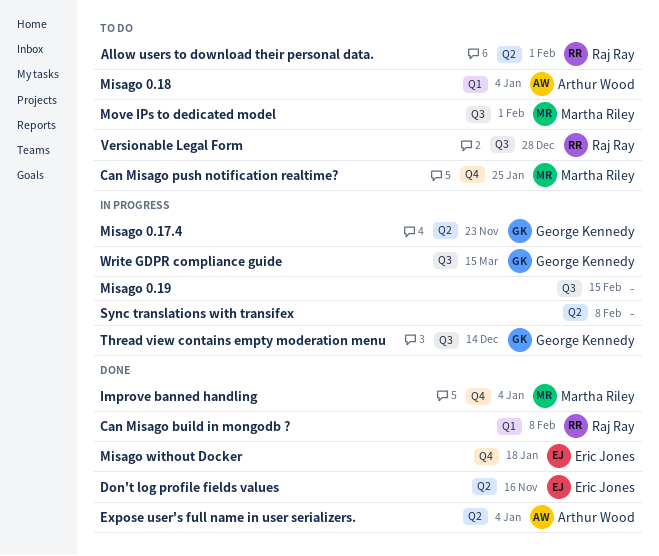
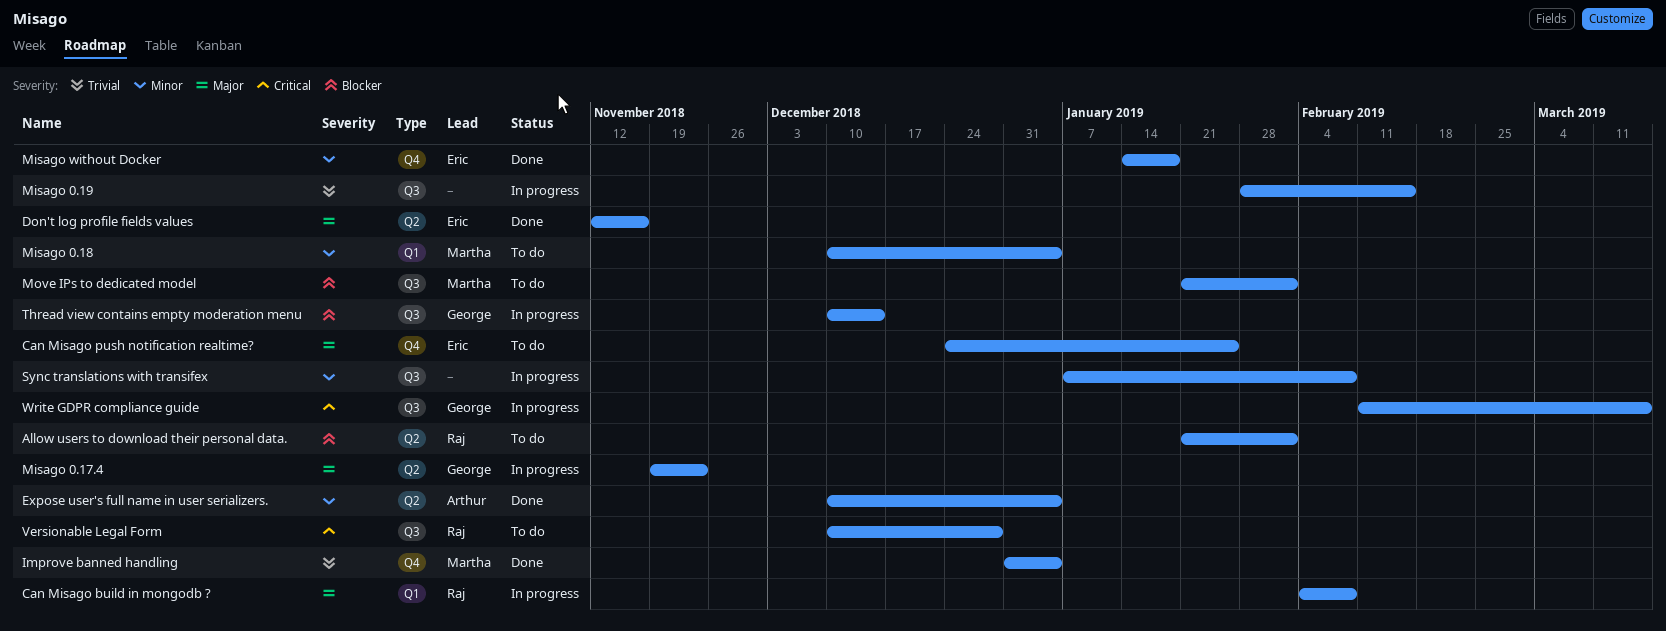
Can Misago build in mongodb ?, status: Done -> In progress
Can Misago push notification realtime?, owner: Martha Riley -> Eric Jones
Misago 0.18, owner: Arthur Wood -> Martha Riley
Sync translations with transifex, label: Q2 -> Q3

